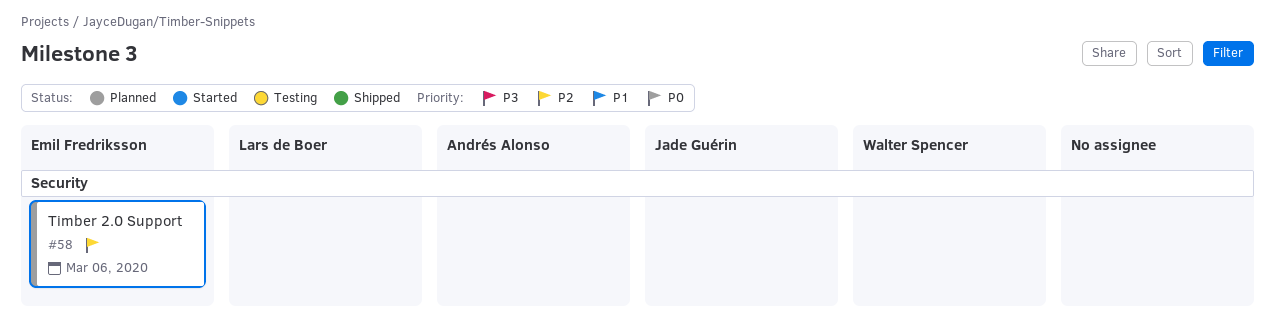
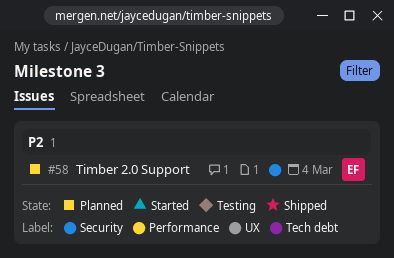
#58, due: Mar 6 -> Mar 4

